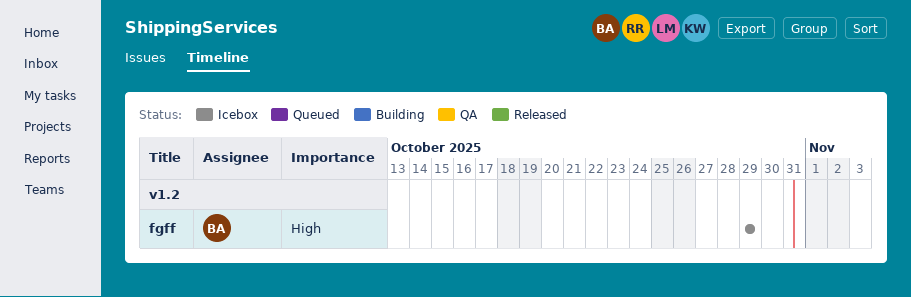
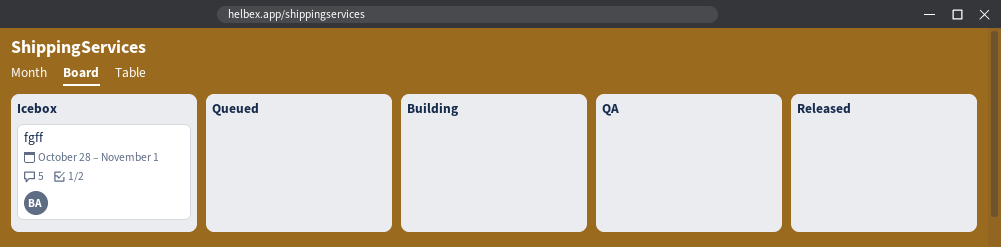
fgff, start: Oct 29 -> Oct 28
fgff, due: Oct 29 -> Nov 1

